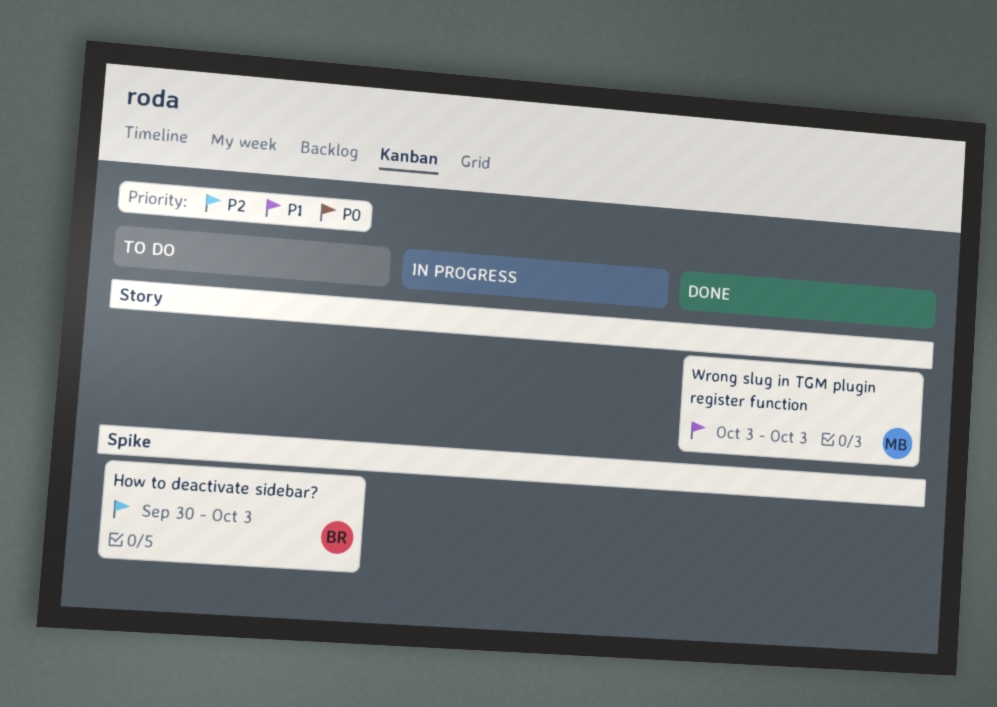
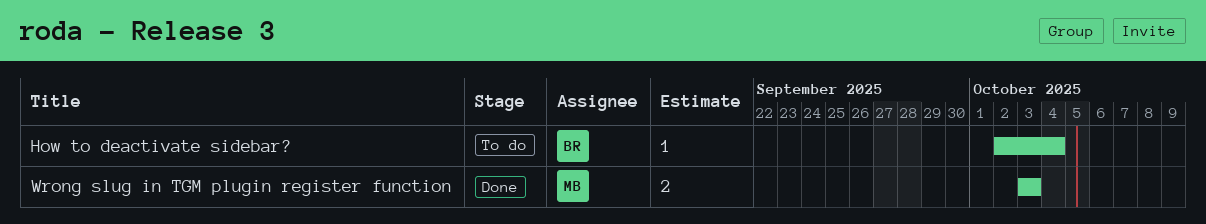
How to deactivate sidebar?, start: Sep 30 -> Oct 2
How to deactivate sidebar?, due: Oct 3 -> Oct 4

